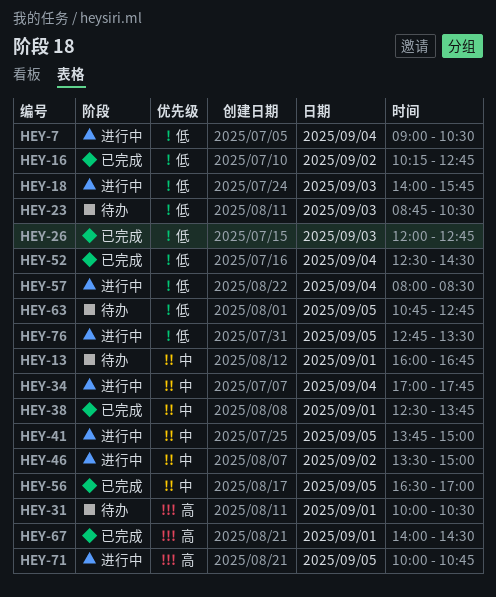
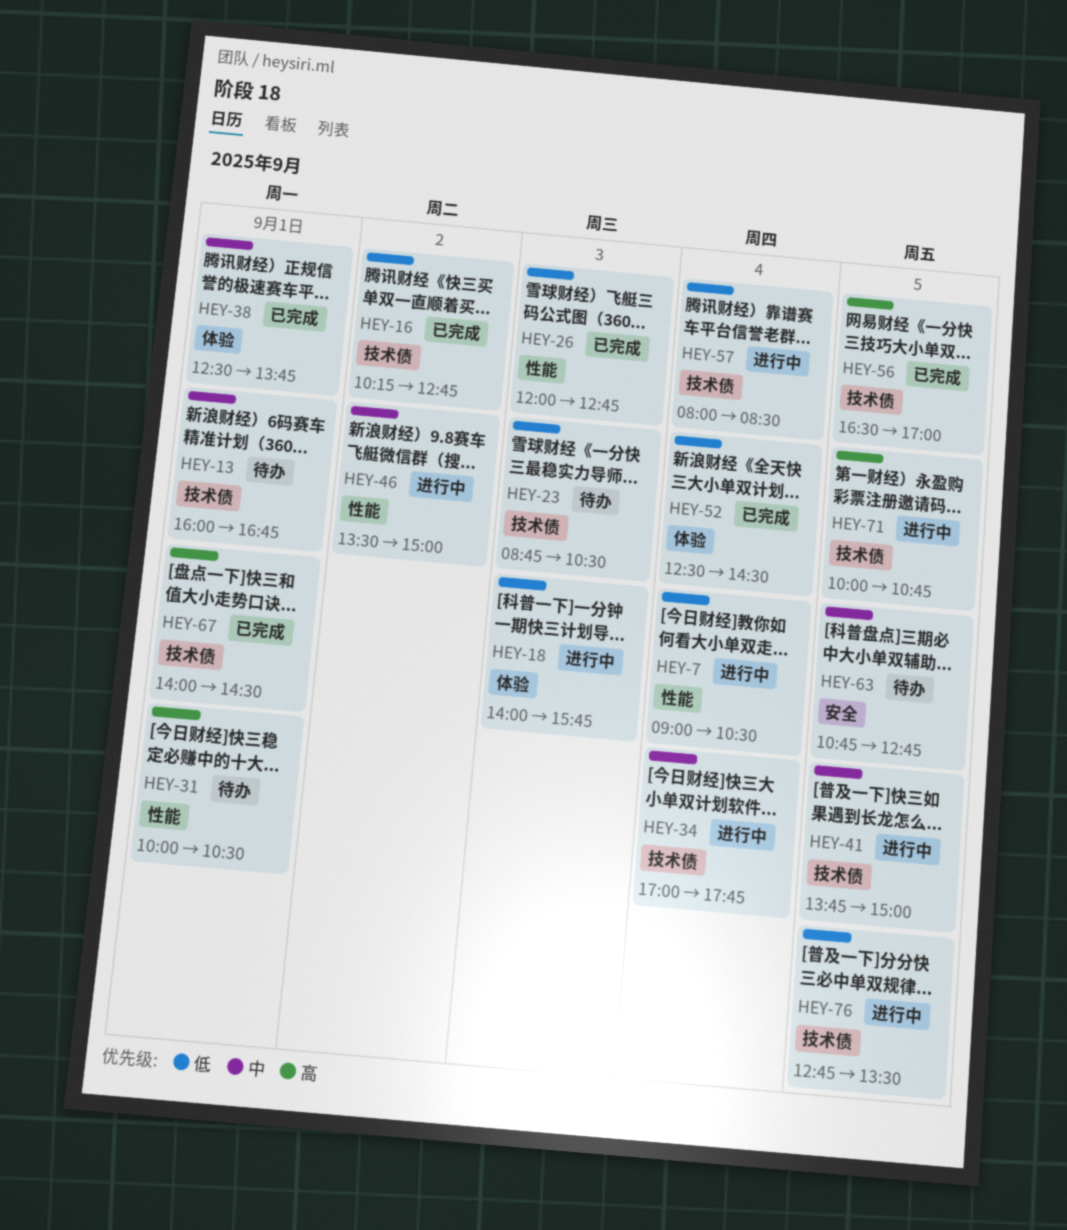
HEY-56, priority: 中 -> 高
HEY-63, priority: 低 -> 中

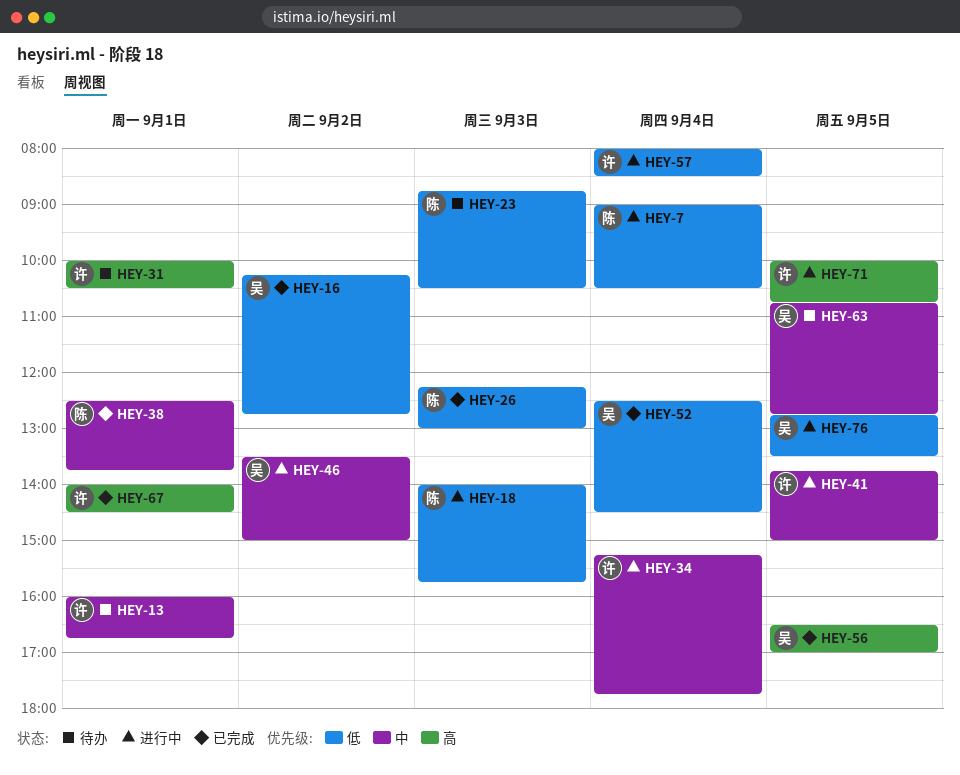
HEY-26, begins: 12:00 -> 12:15
HEY-26, ends: 12:45 -> 13:00
HEY-34, begins: 17:00 -> 15:15

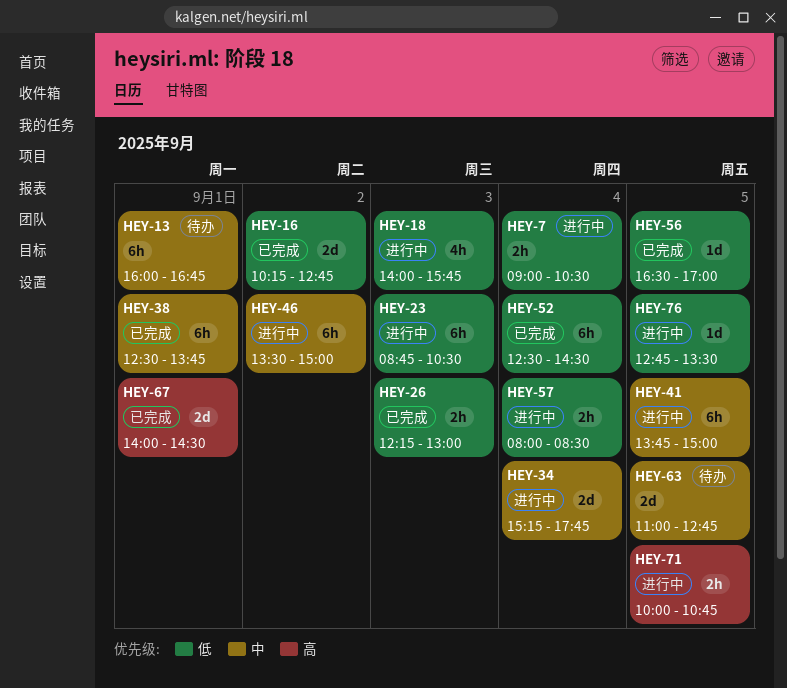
HEY-23, status: 待办 -> 进行中
HEY-31: present -> none
HEY-56, priority: 高 -> 低
HEY-63, begins: 10:45 -> 11:00

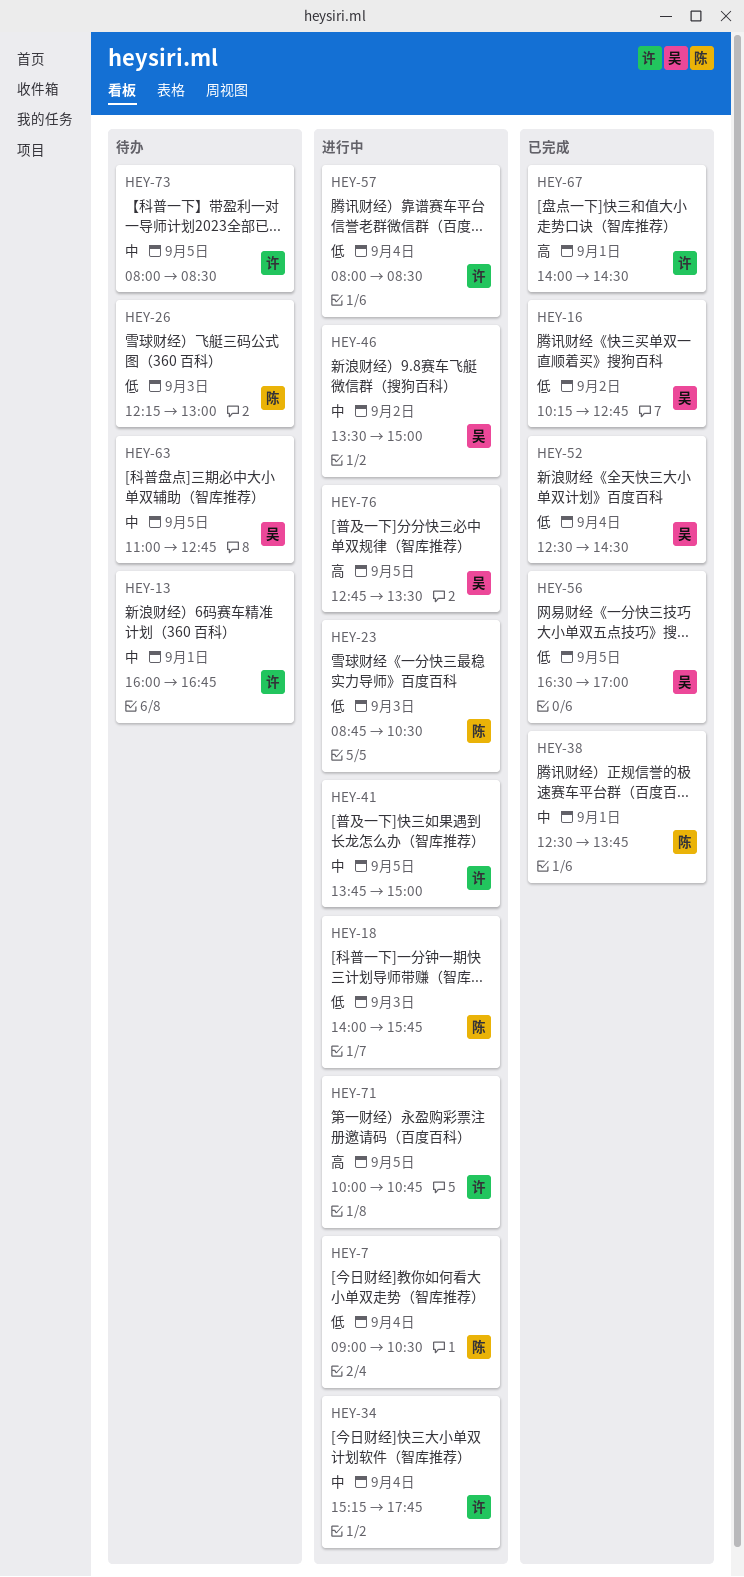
HEY-26, status: 已完成 -> 待办
HEY-73: none -> present
HEY-76, priority: 低 -> 高

